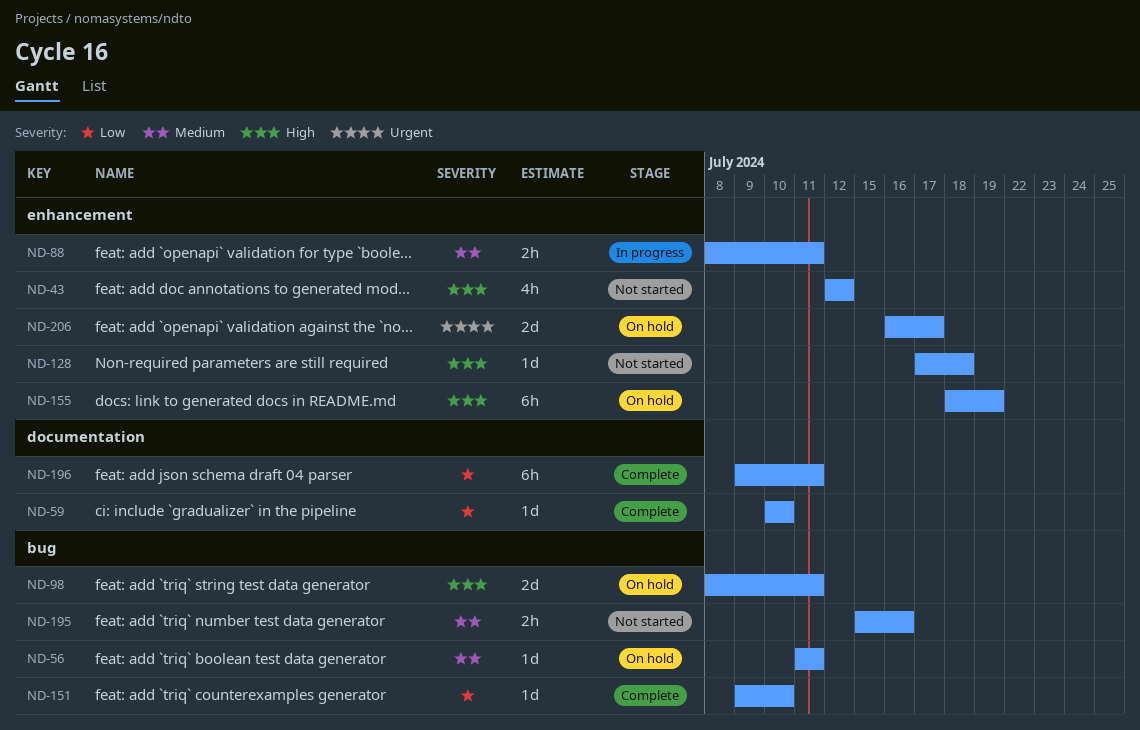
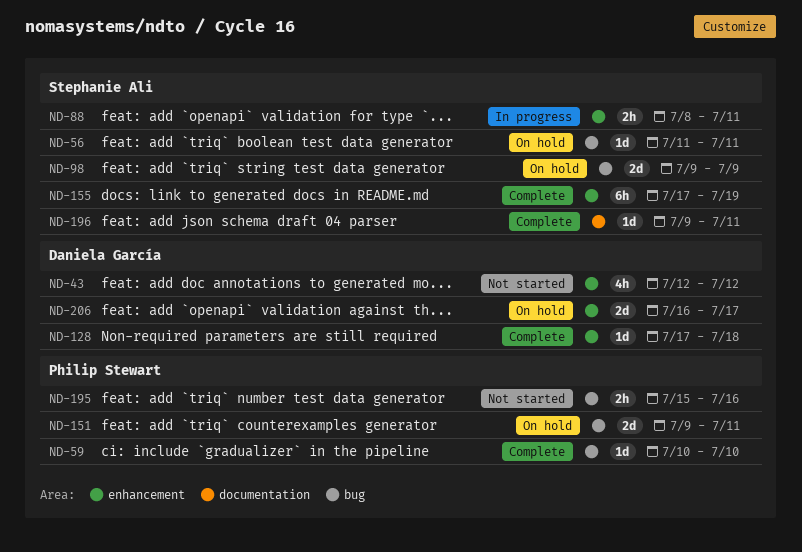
ND-59, label: documentation -> bug
ND-98, start: Jul 8 -> Jul 9
ND-98, due: Jul 11 -> Jul 9
ND-128, status: Not started -> Complete
ND-151, status: Complete -> On hold
ND-151, estimate: 1d -> 2d
ND-151, due: Jul 10 -> Jul 11
ND-155, status: On hold -> Complete
ND-155, start: Jul 18 -> Jul 17
ND-196, estimate: 6h -> 1d

